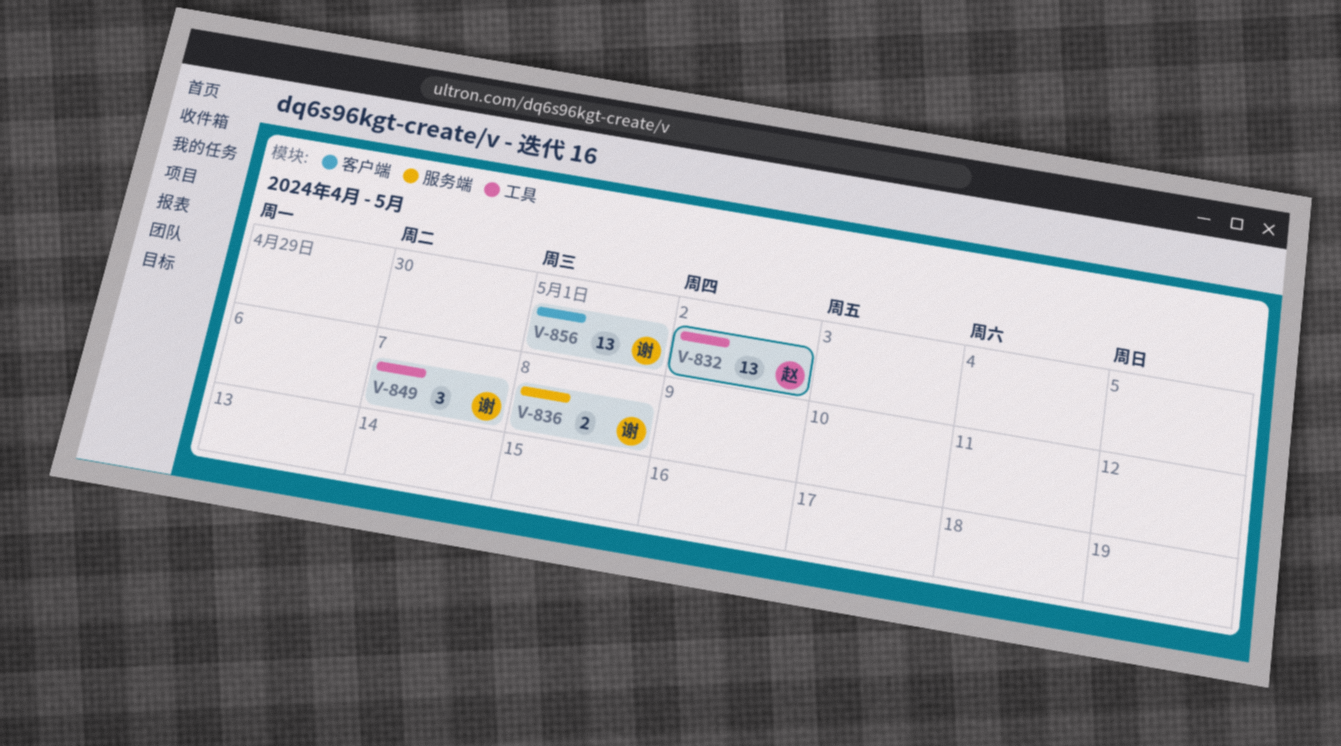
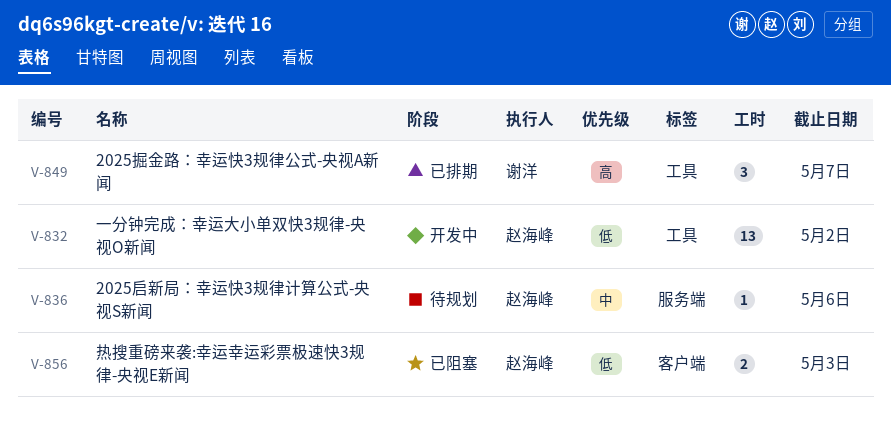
V-836, owner: 谢洋 -> 赵海峰
V-836, estimate: 2 -> 1
V-836, due: May 8 -> May 6
V-856, owner: 谢洋 -> 赵海峰
V-856, estimate: 13 -> 2
V-856, due: May 1 -> May 3

